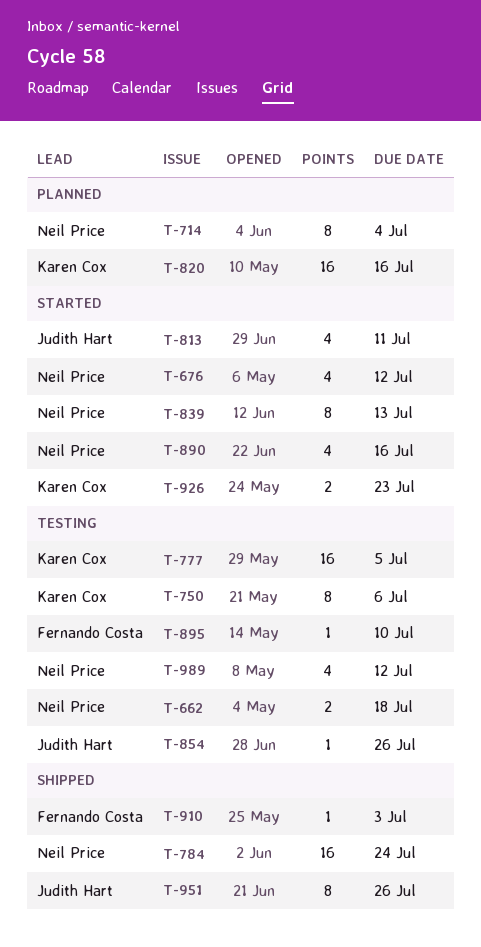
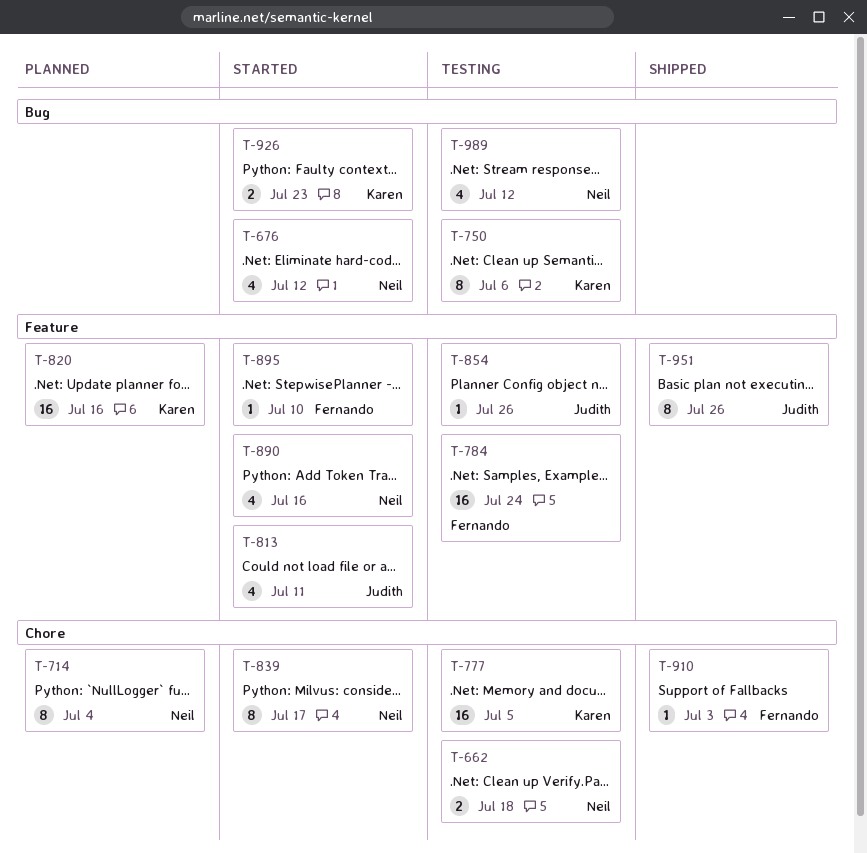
T-784, status: Shipped -> Testing
T-784, owner: Neil Price -> Fernando Costa
T-839, due: Jul 13 -> Jul 17
T-895, status: Testing -> Started

